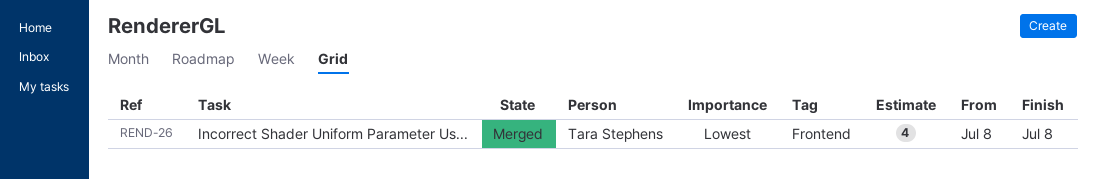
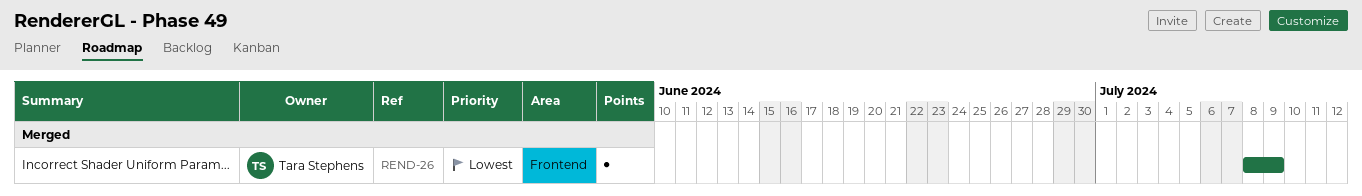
REND-26, estimate: 4 -> 1
REND-26, due: Jul 8 -> Jul 9

